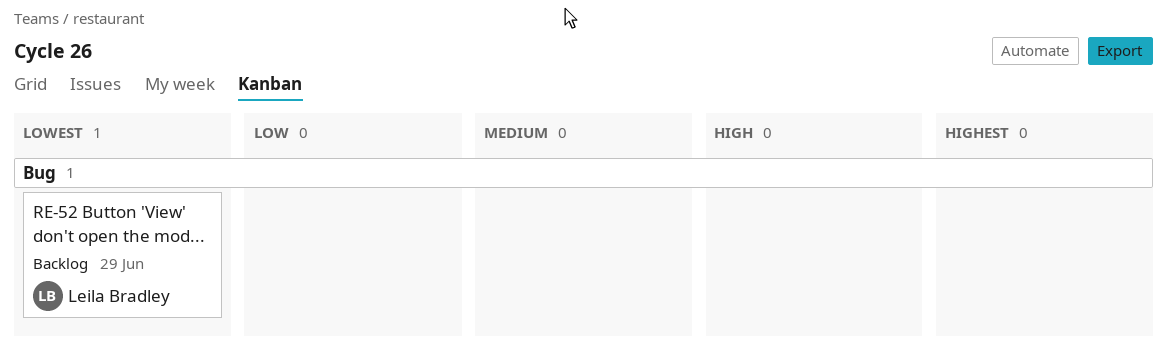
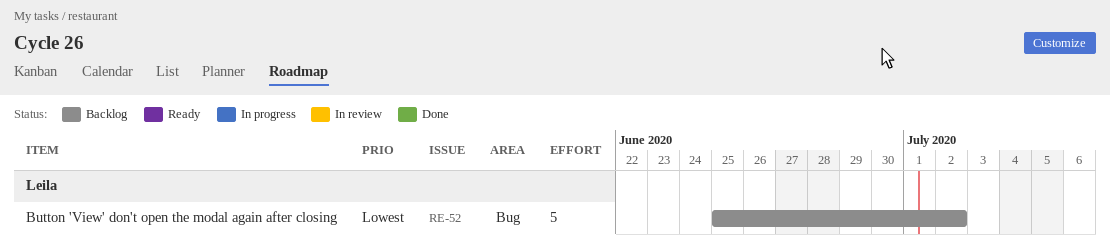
RE-52, due: Jun 29 -> Jul 2

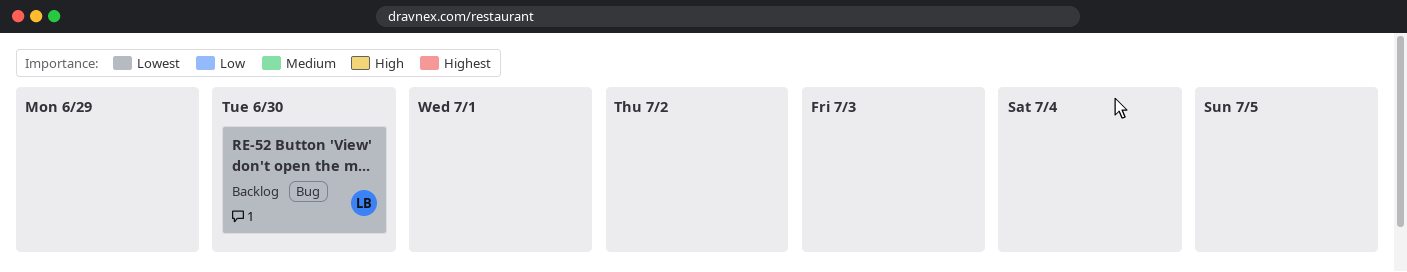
RE-52, due: Jul 2 -> Jun 30

